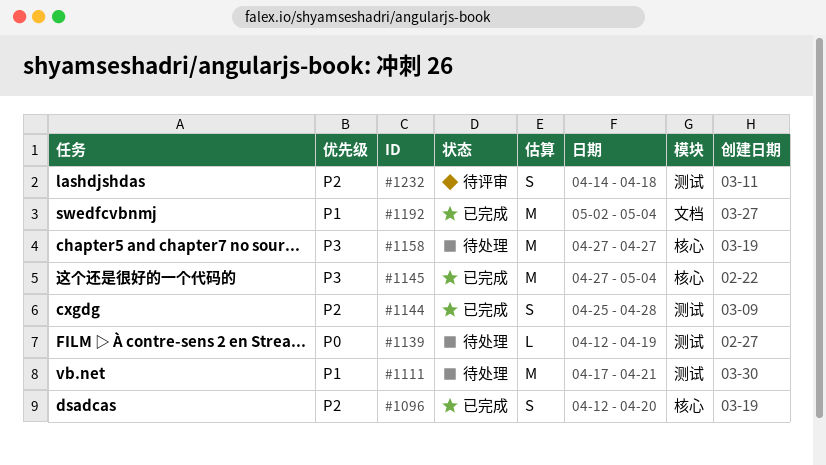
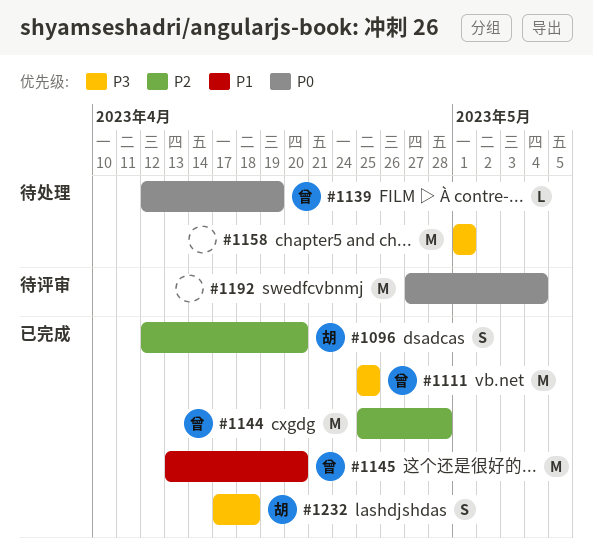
#1111, status: 待处理 -> 已完成
#1111, priority: P1 -> P3
#1111, start: Apr 17 -> Apr 25
#1111, due: Apr 21 -> Apr 25
#1144, estimate: S -> M
#1145, priority: P3 -> P1
#1145, start: Apr 27 -> Apr 13
#1145, due: May 4 -> Apr 20
#1158, start: Apr 27 -> May 1
#1158, due: Apr 27 -> May 1
#1192, status: 已完成 -> 待评审
#1192, priority: P1 -> P0
#1192, start: May 2 -> Apr 27
#1232, status: 待评审 -> 已完成
#1232, priority: P2 -> P3
#1232, start: Apr 14 -> Apr 17

